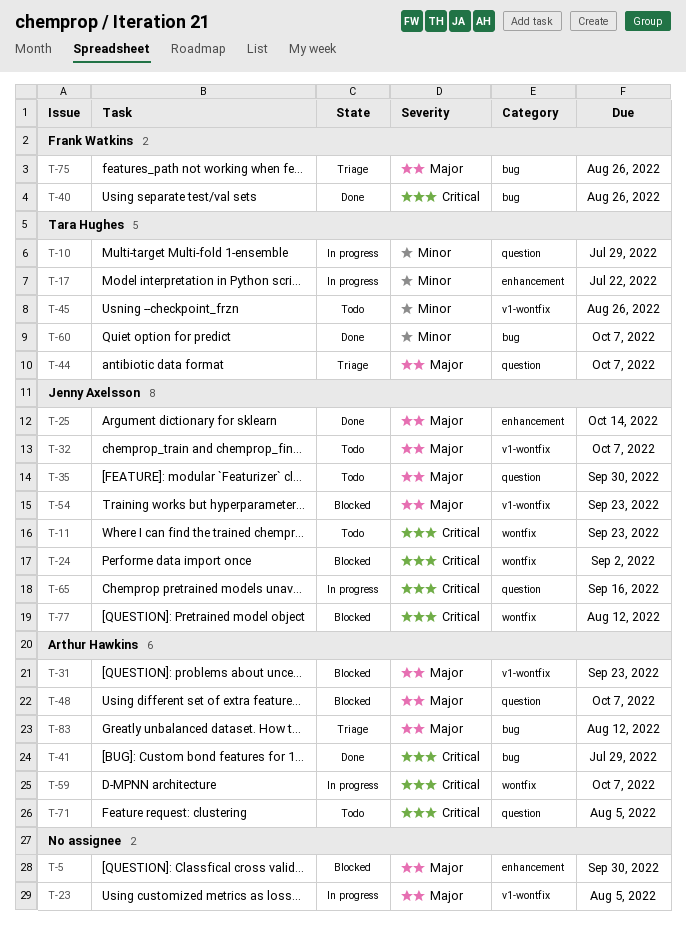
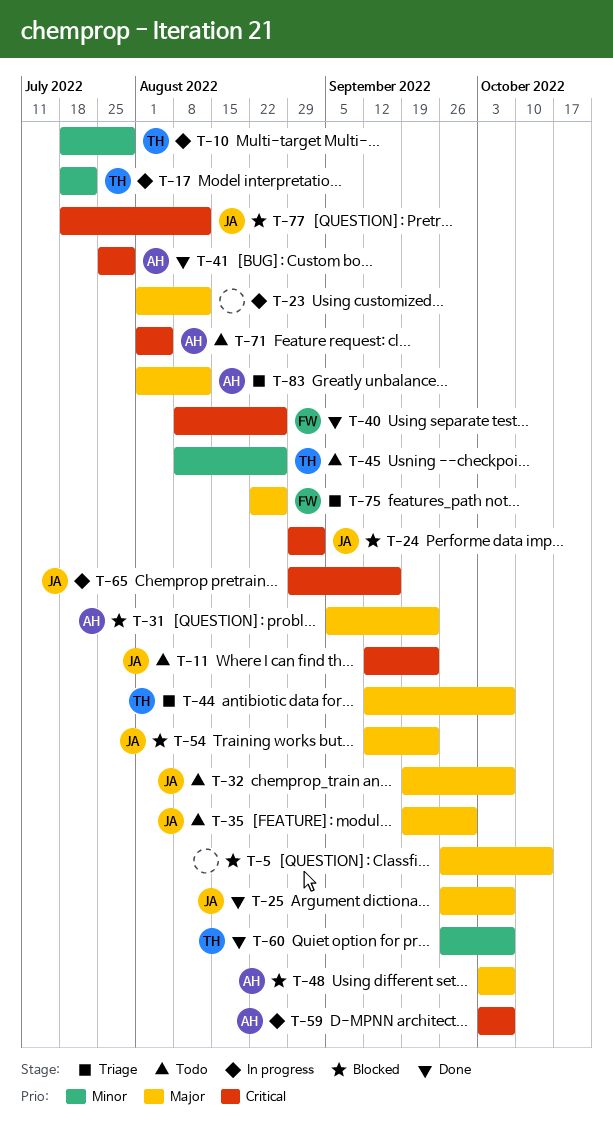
T-5, due: Sep 30 -> Oct 14
T-23, due: Aug 5 -> Aug 12
T-25, due: Oct 14 -> Oct 7

